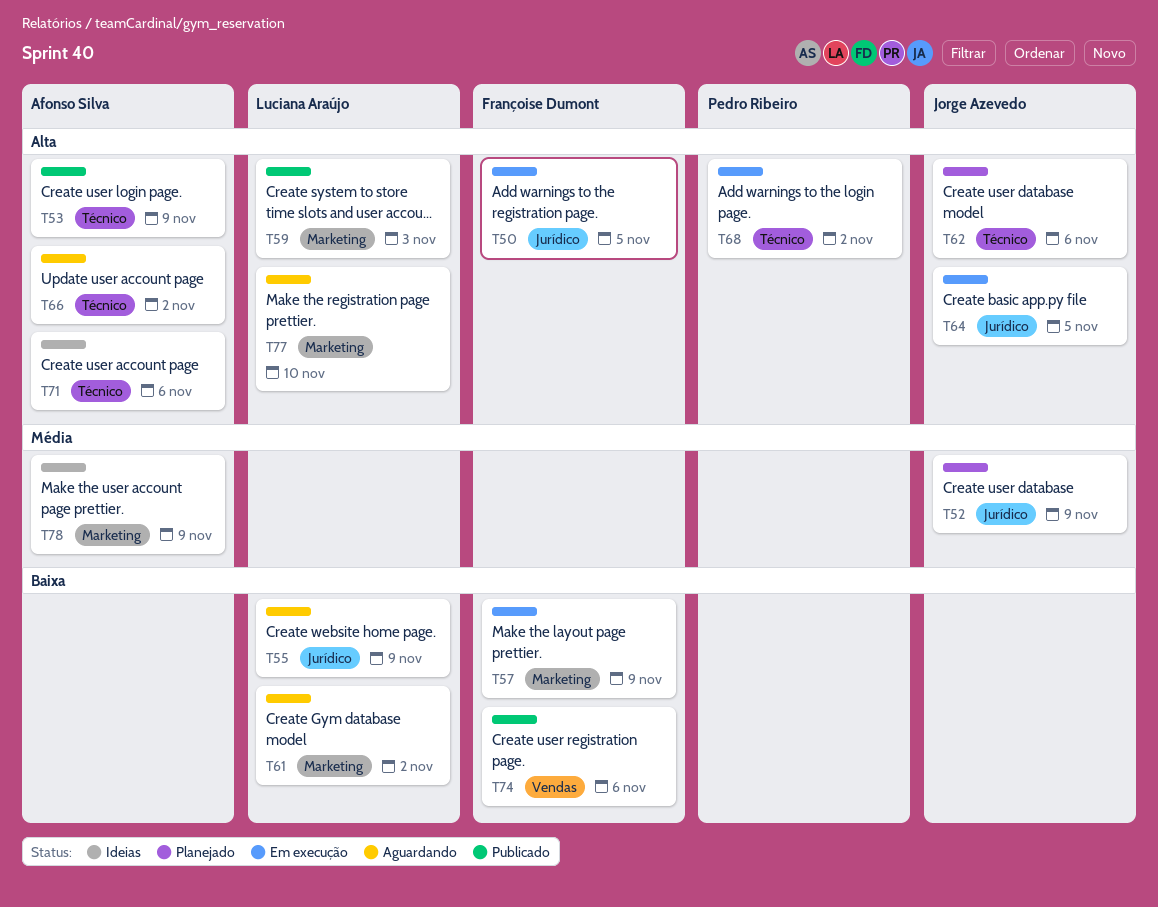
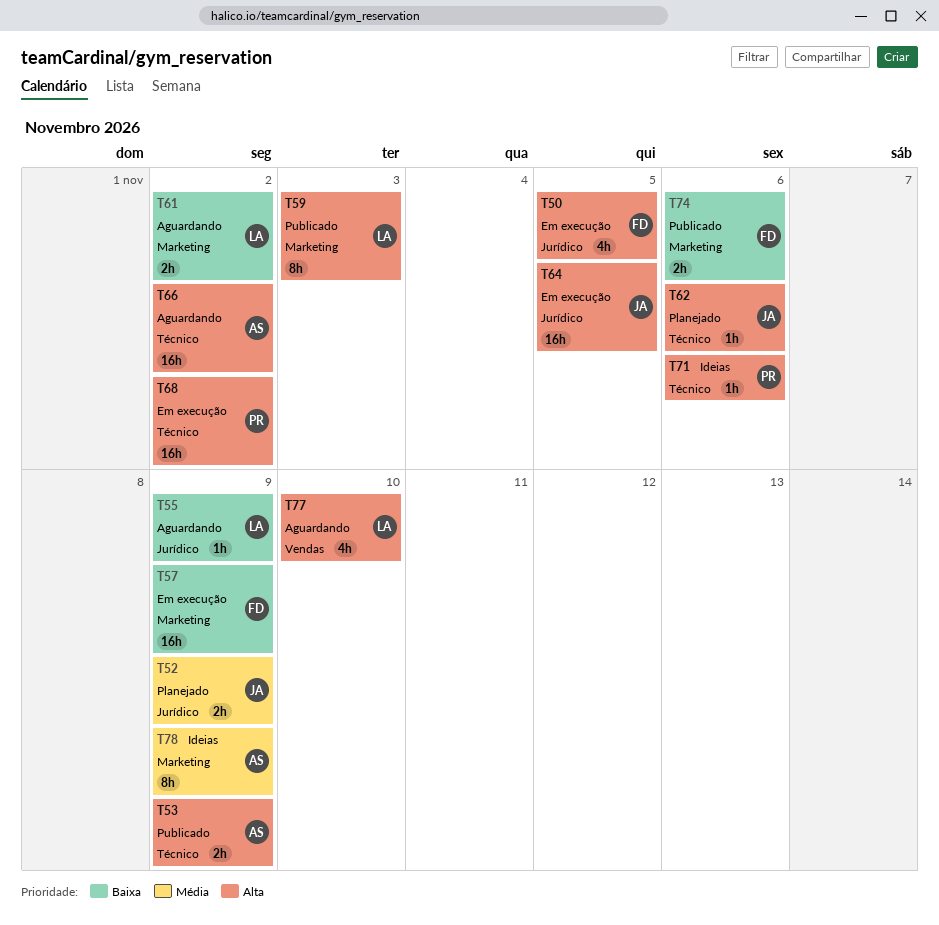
T71, owner: Afonso Silva -> Pedro Ribeiro
T74, label: Vendas -> Marketing
T77, label: Marketing -> Vendas

